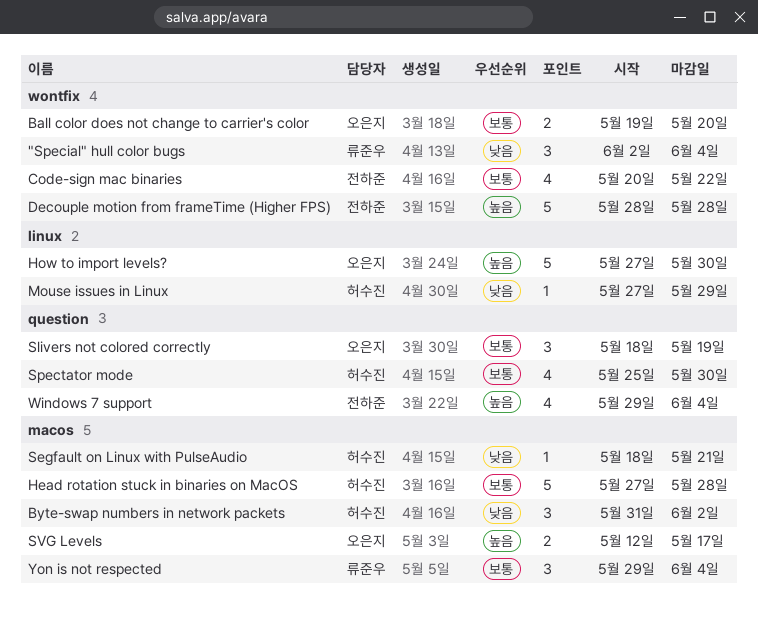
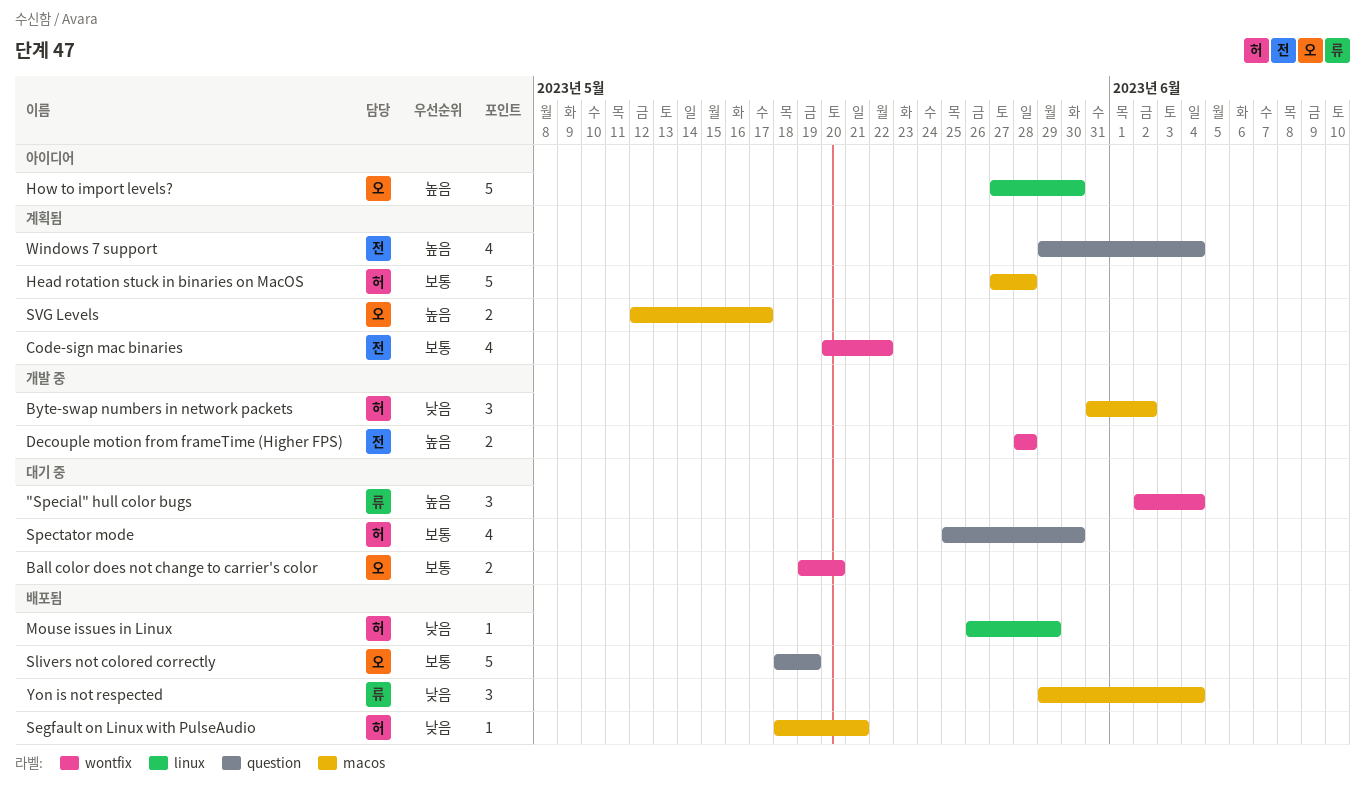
"Special" hull color bugs, priority: 낮음 -> 높음
Decouple motion from frameTime (Higher FPS), estimate: 5 -> 2
Mouse issues in Linux, start: May 27 -> May 26
Slivers not colored correctly, estimate: 3 -> 5
Yon is not respected, priority: 보통 -> 낮음

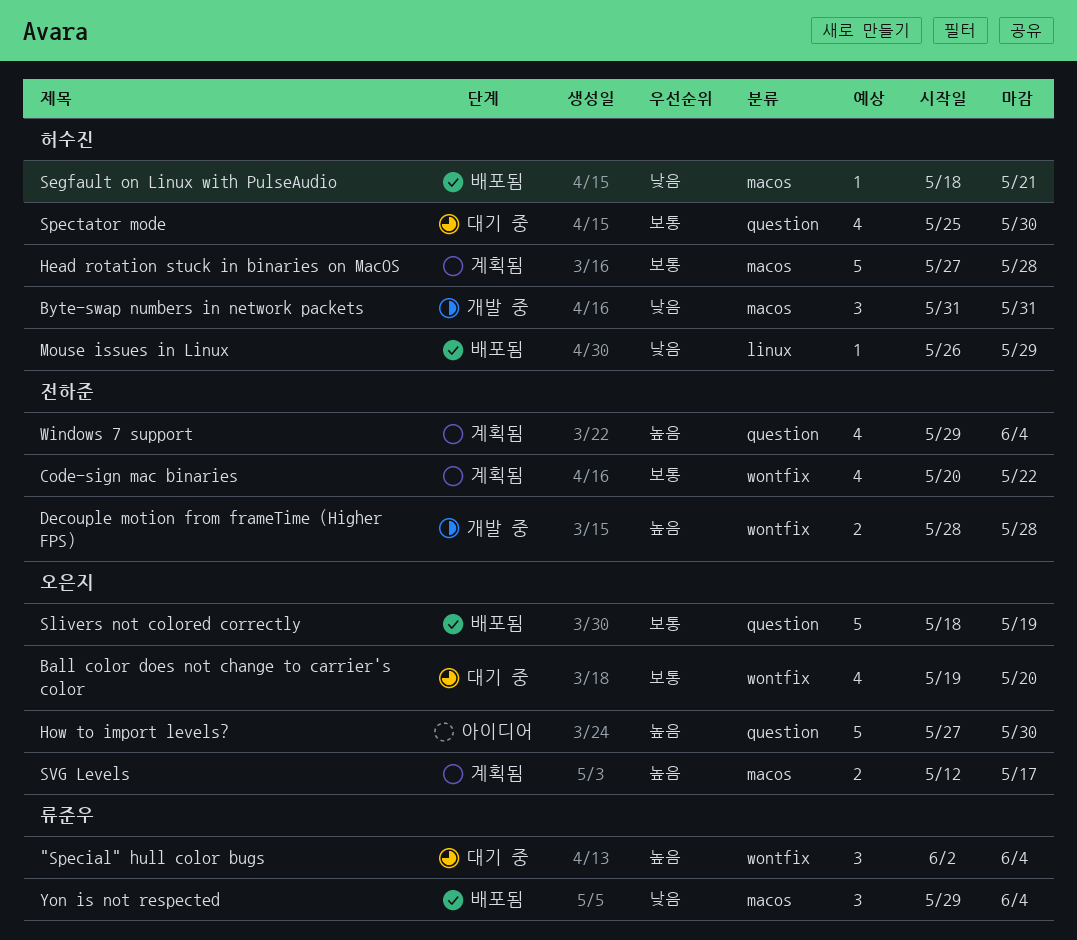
Ball color does not change to carrier's color, estimate: 2 -> 4
Byte-swap numbers in network packets, due: Jun 2 -> May 31
How to import levels?, label: linux -> question

